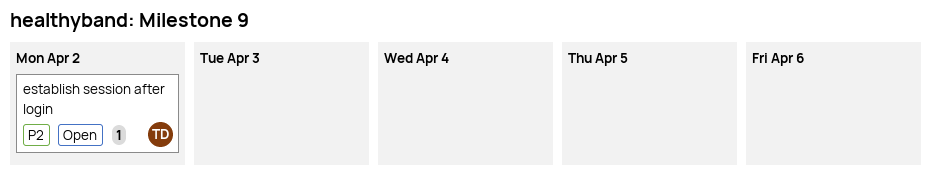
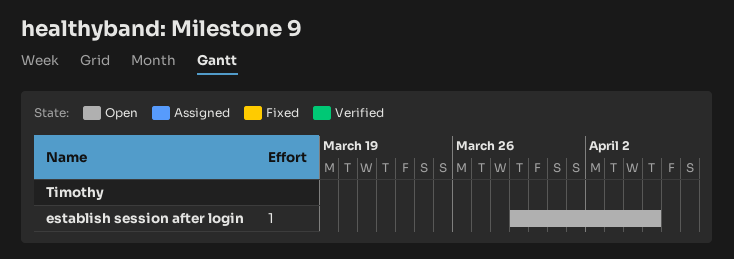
establish session after login, due: Apr 2 -> Apr 5

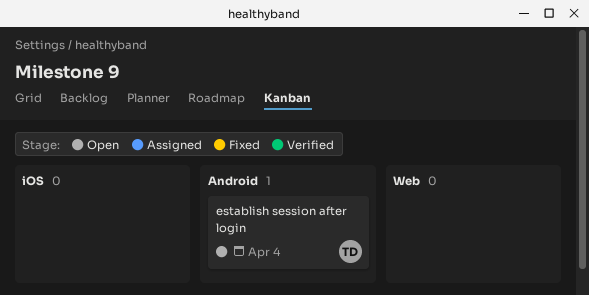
establish session after login, due: Apr 5 -> Apr 4

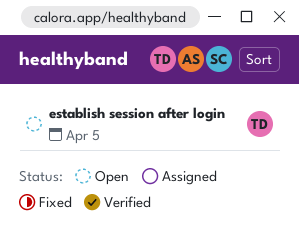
establish session after login, due: Apr 4 -> Apr 5

